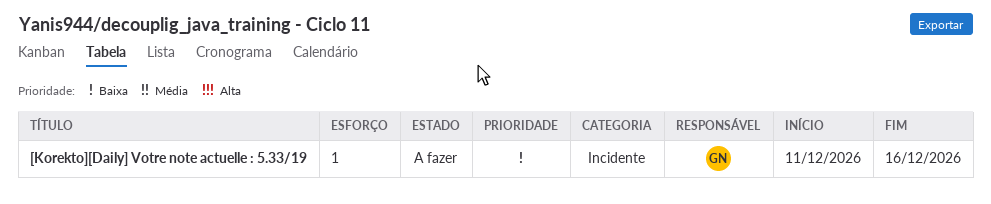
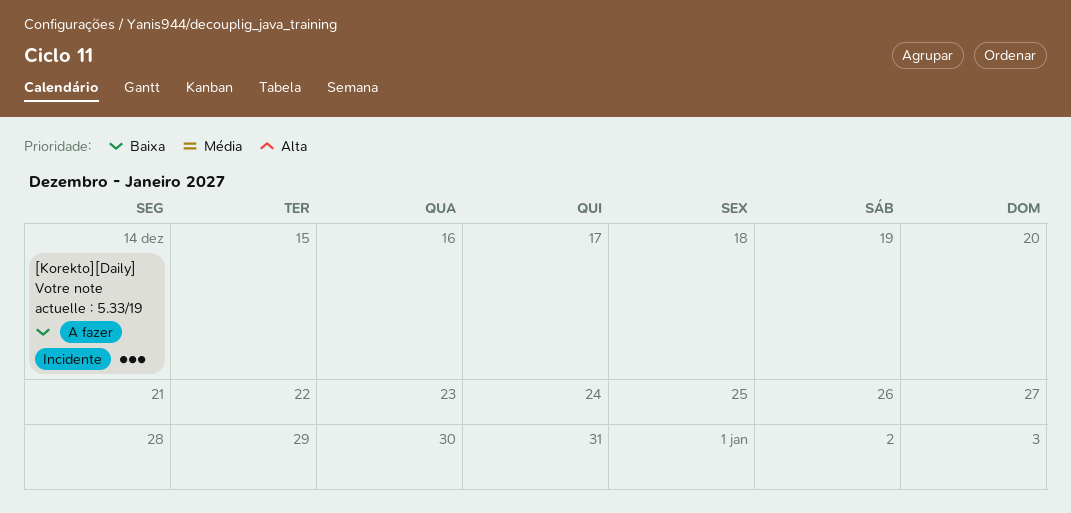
[Korekto][Daily] Votre note actuelle : 5.33/19, estimate: 1 -> 3
[Korekto][Daily] Votre note actuelle : 5.33/19, due: Dec 16 -> Dec 14

